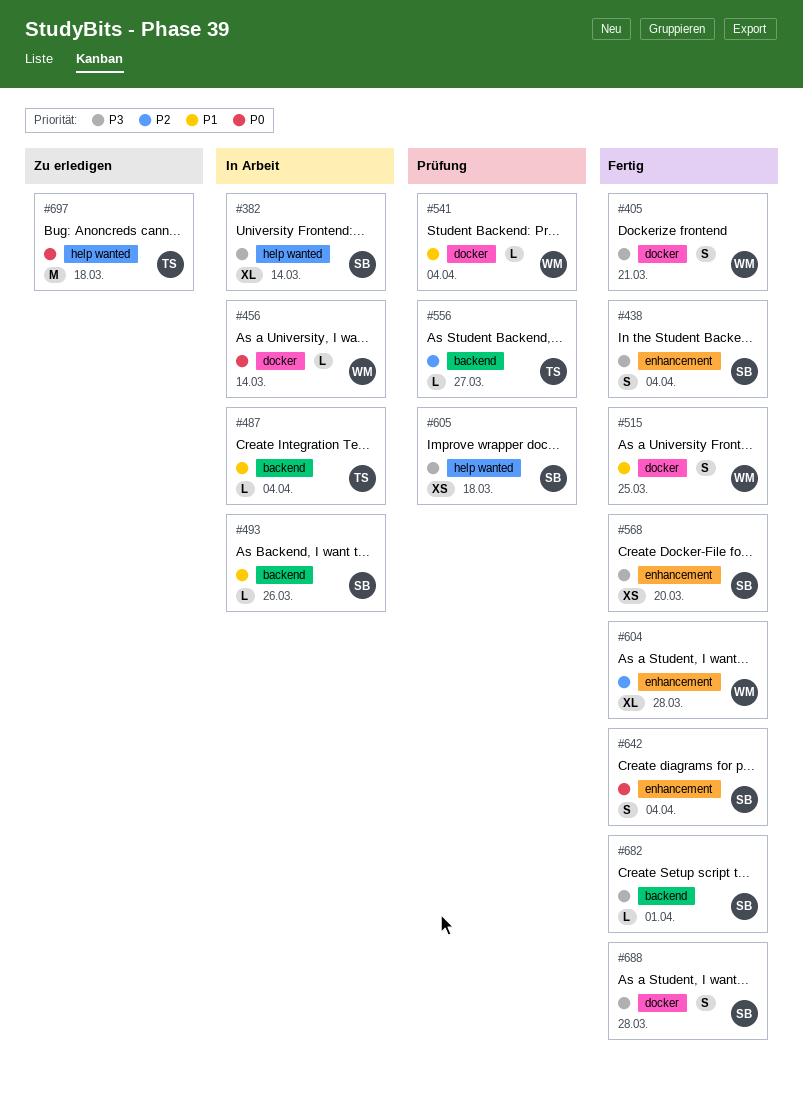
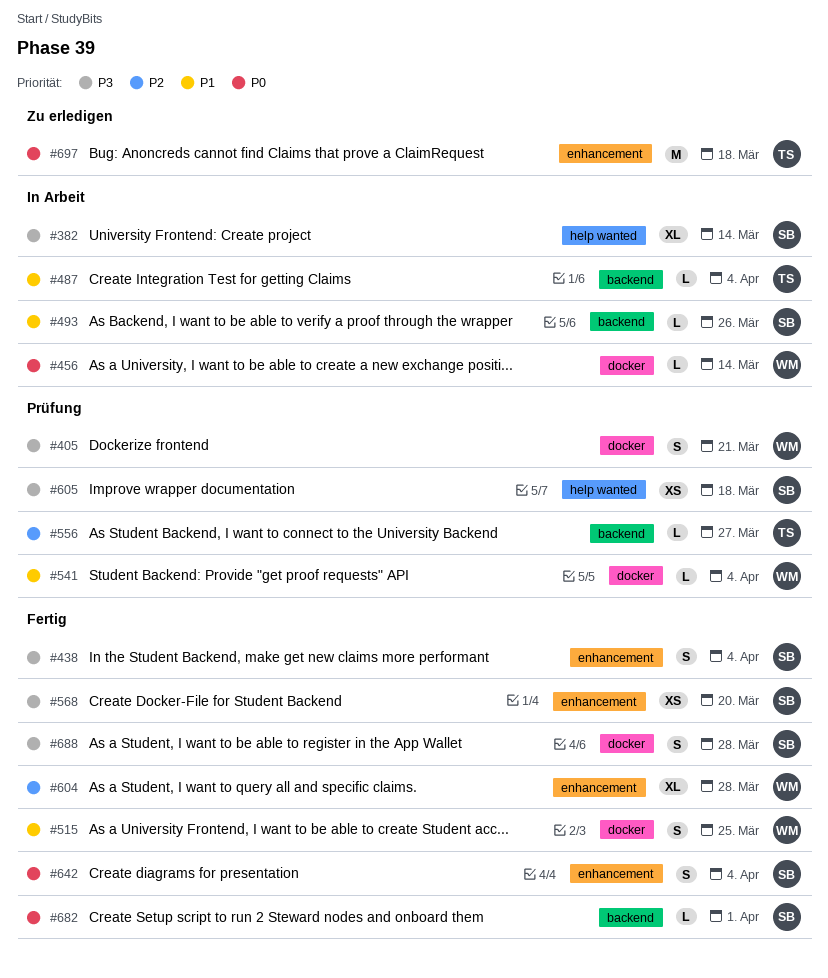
#405, status: Fertig -> Prüfung
#682, priority: P3 -> P0
#697, label: help wanted -> enhancement

